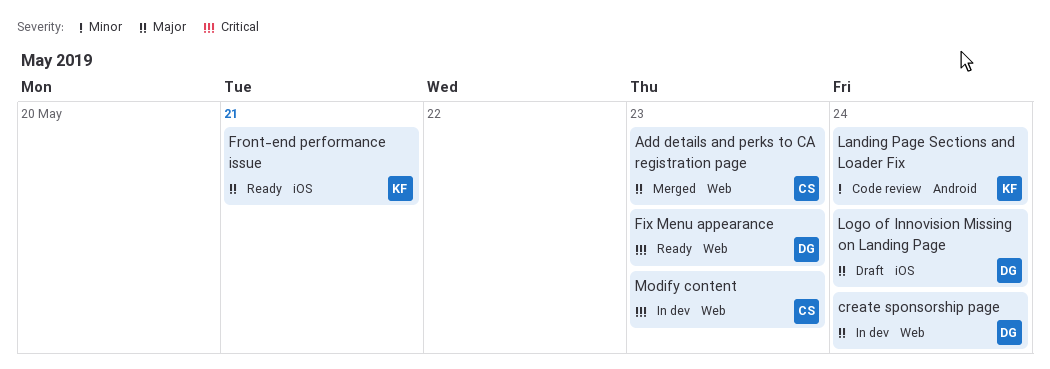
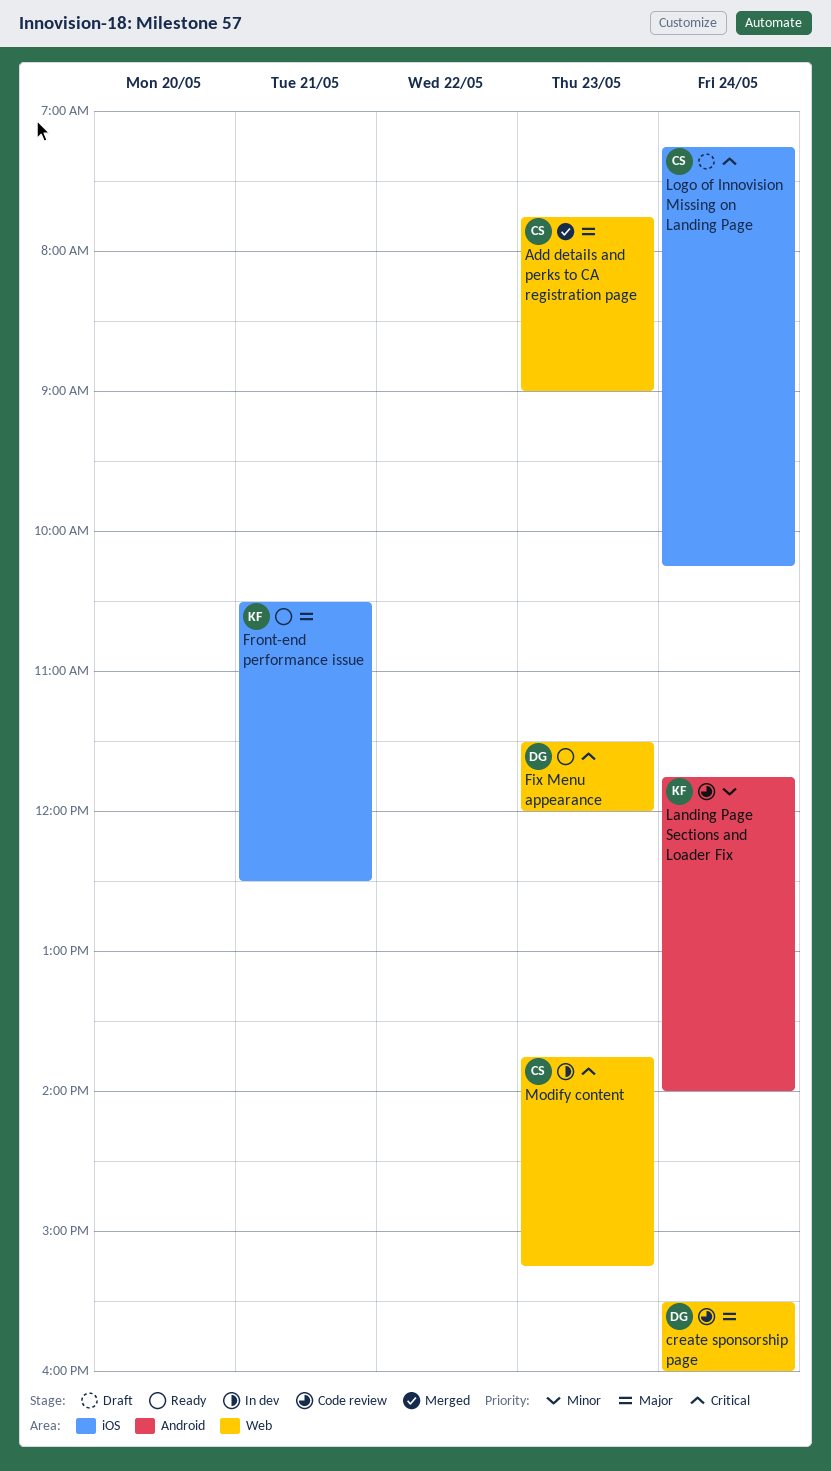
create sponsorship page, status: In dev -> Code review
Logo of Innovision Missing on Landing Page, owner: DG -> CS
Logo of Innovision Missing on Landing Page, priority: Major -> Critical

